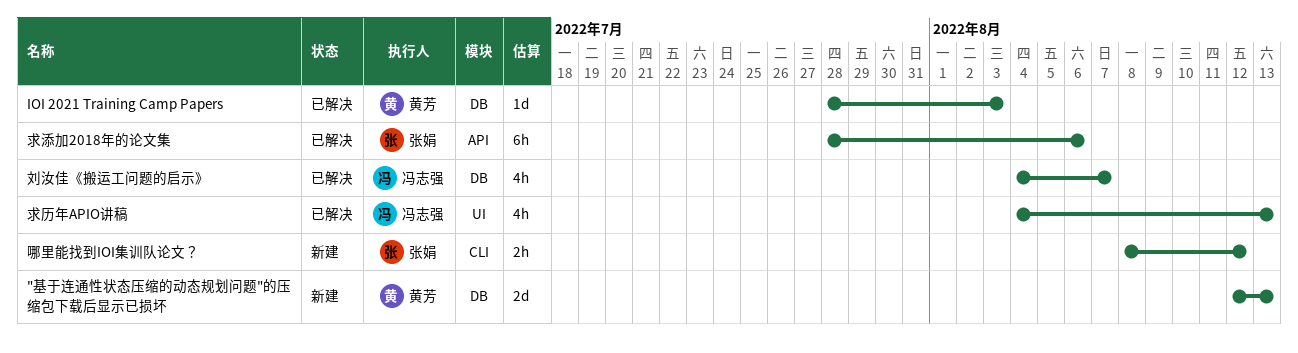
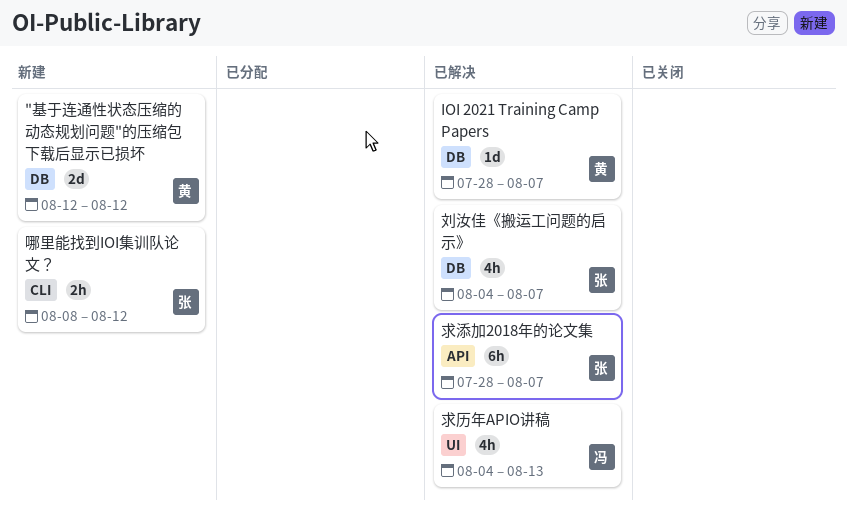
"基于连通性状态压缩的动态规划问题"的压缩包下载后显示已损坏, due: Aug 13 -> Aug 12
IOI 2021 Training Camp Papers, due: Aug 3 -> Aug 7
刘汝佳《搬运工问题的启示》, owner: 冯志强 -> 张娟
求添加2018年的论文集, due: Aug 6 -> Aug 7

